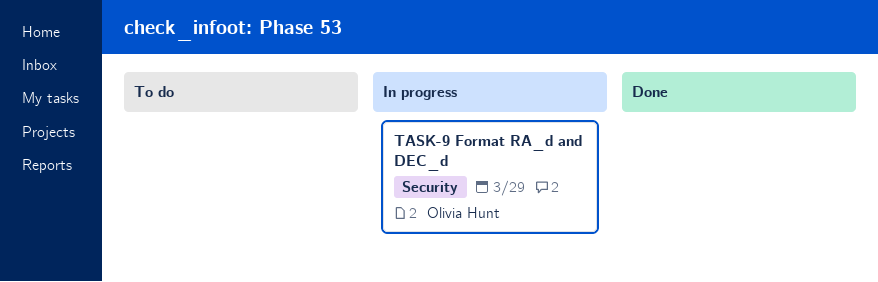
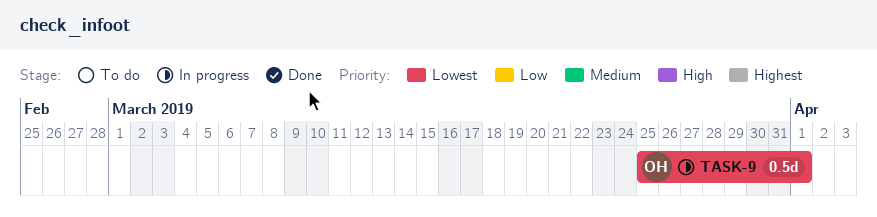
TASK-9, due: Mar 29 -> Apr 1

